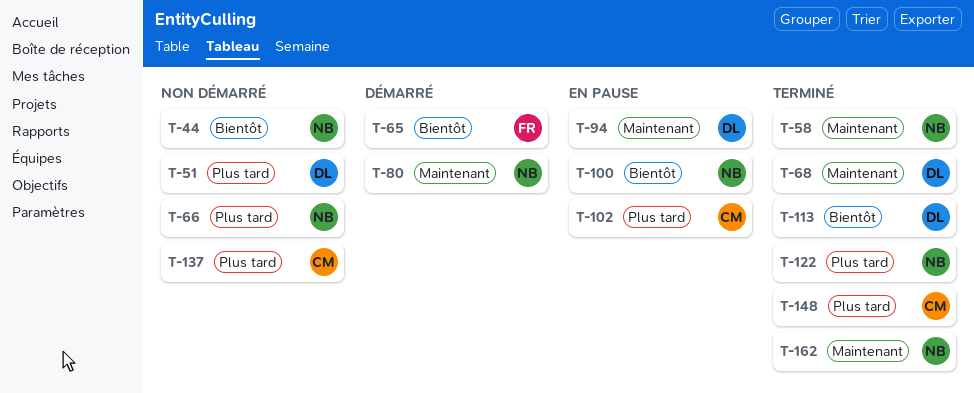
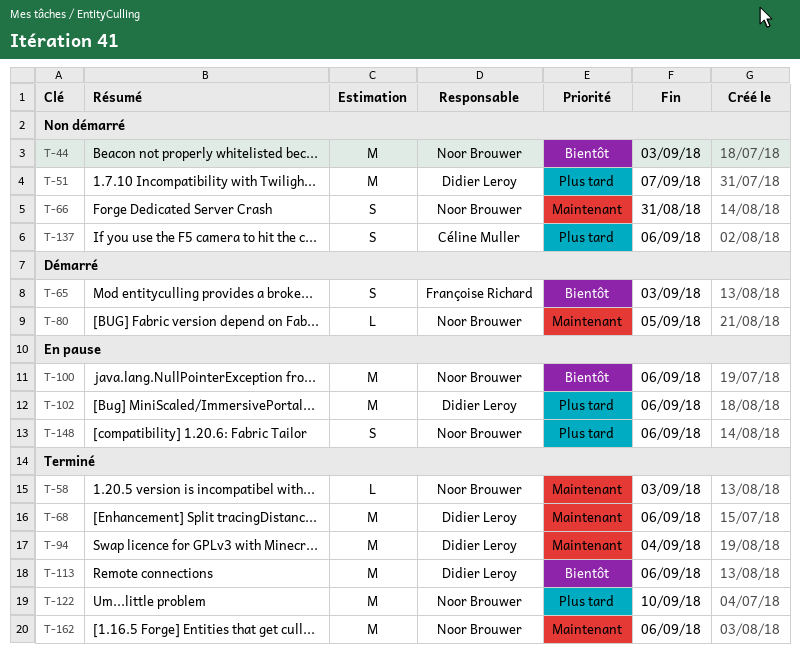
T-66, priority: Plus tard -> Maintenant
T-94, status: En pause -> Terminé
T-102, owner: Céline Muller -> Didier Leroy
T-148, status: Terminé -> En pause
T-148, owner: Céline Muller -> Noor Brouwer

